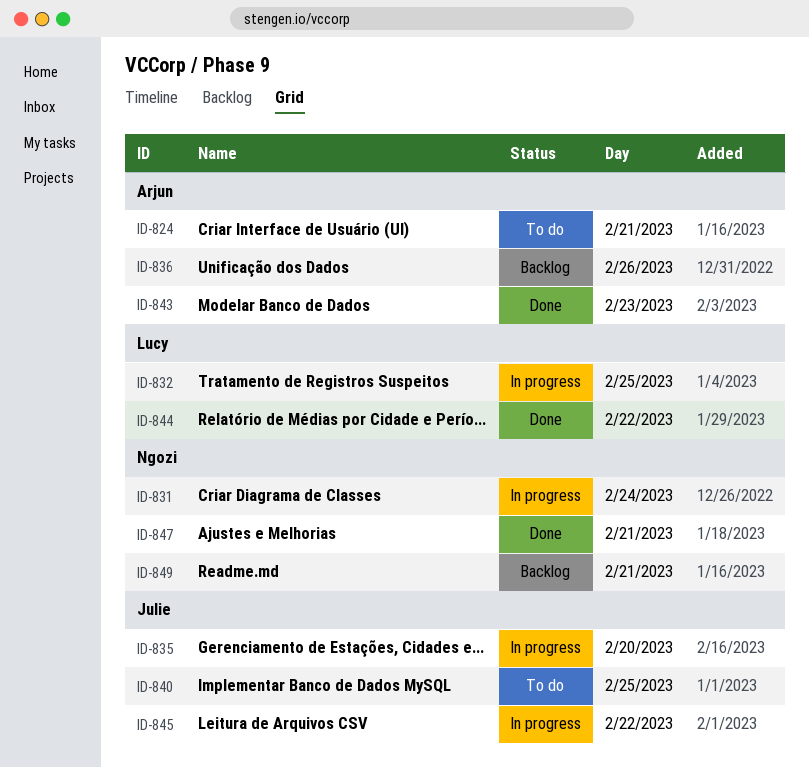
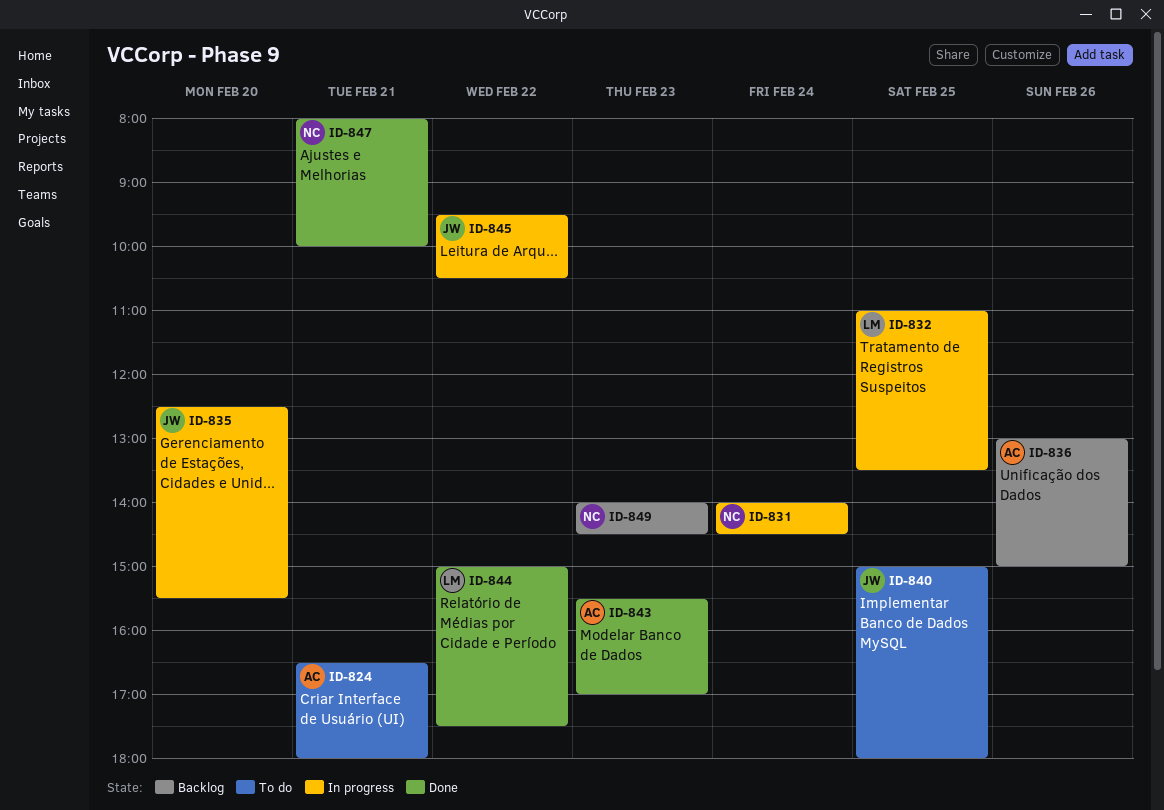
ID-849, day: Feb 21 -> Feb 23

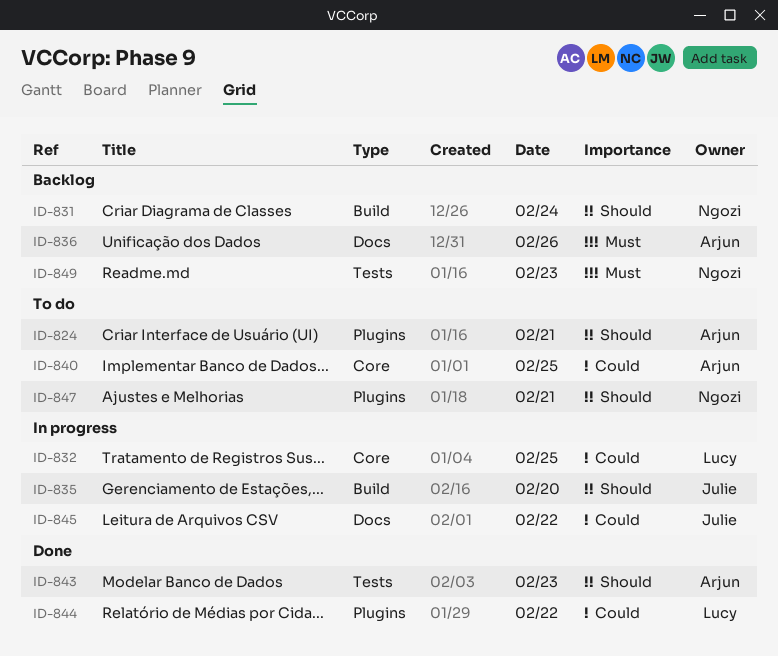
ID-831, status: In progress -> Backlog
ID-840, owner: Julie -> Arjun
ID-847, status: Done -> To do

